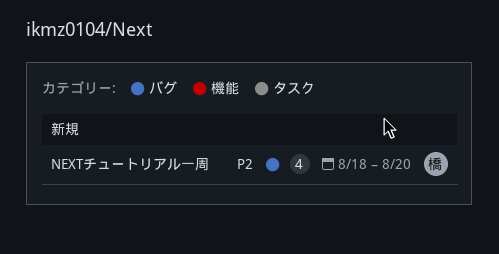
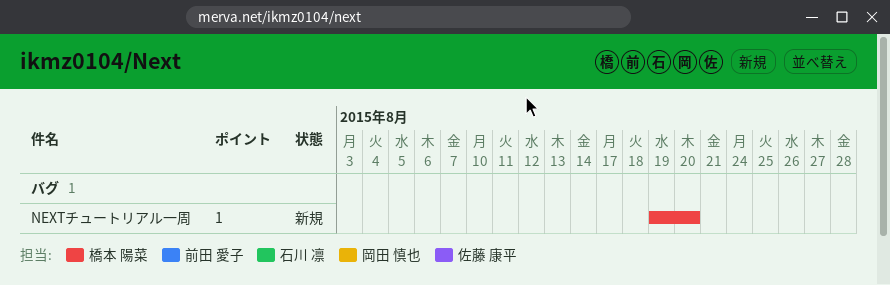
NEXTチュートリアル一周, estimate: 4 -> 1
NEXTチュートリアル一周, start: Aug 18 -> Aug 19

